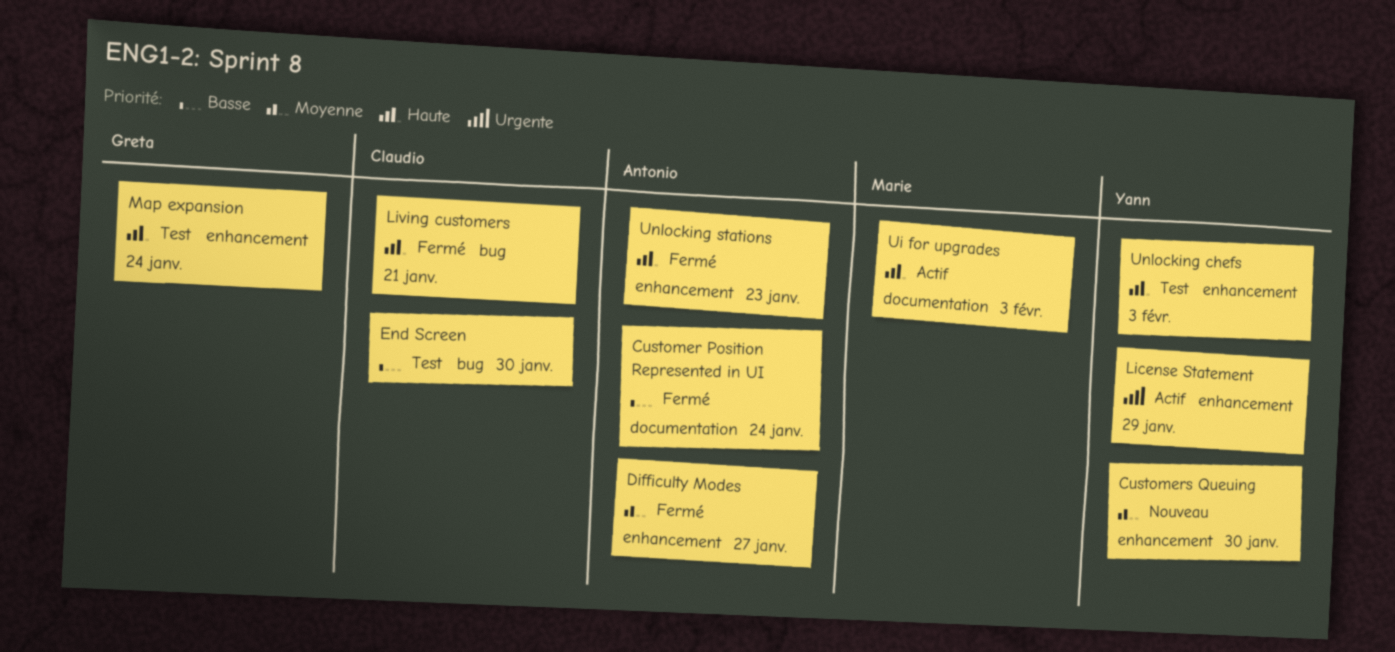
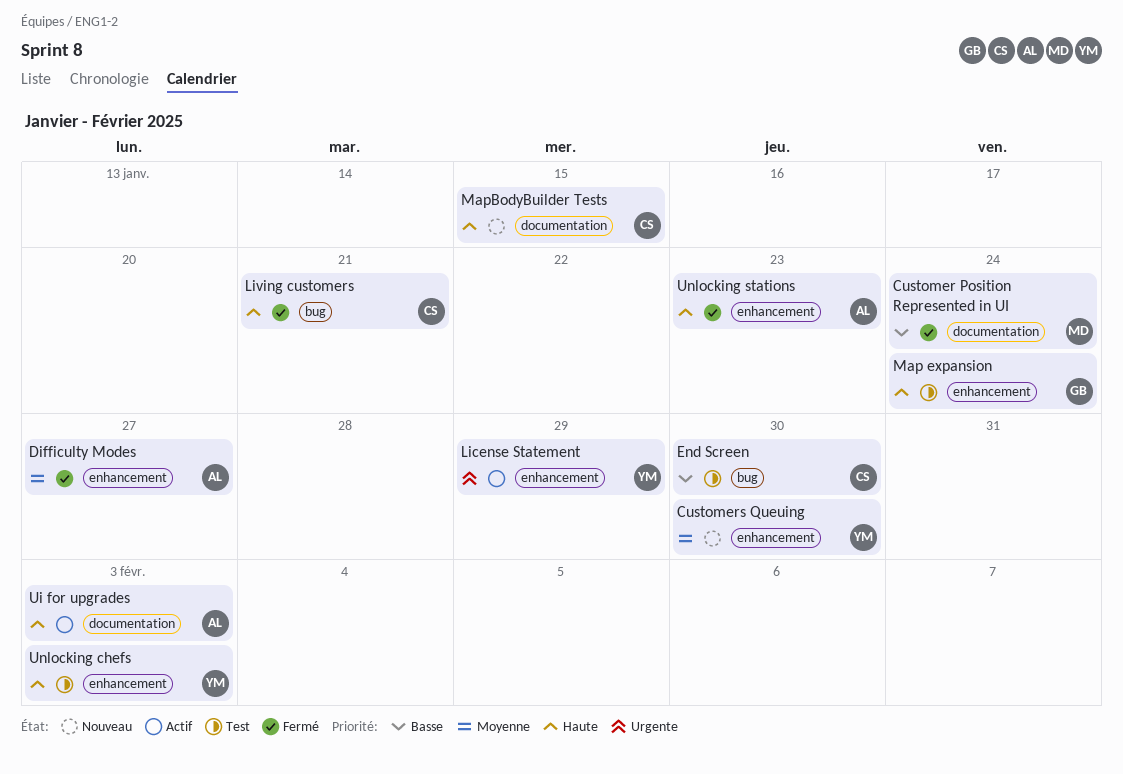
Customer Position Represented in UI, owner: Antonio -> Marie
MapBodyBuilder Tests: none -> present
Ui for upgrades, owner: Marie -> Antonio

